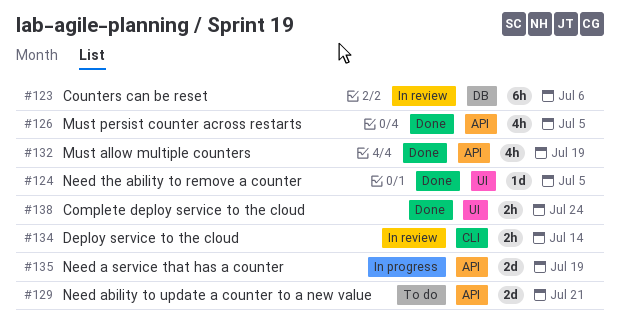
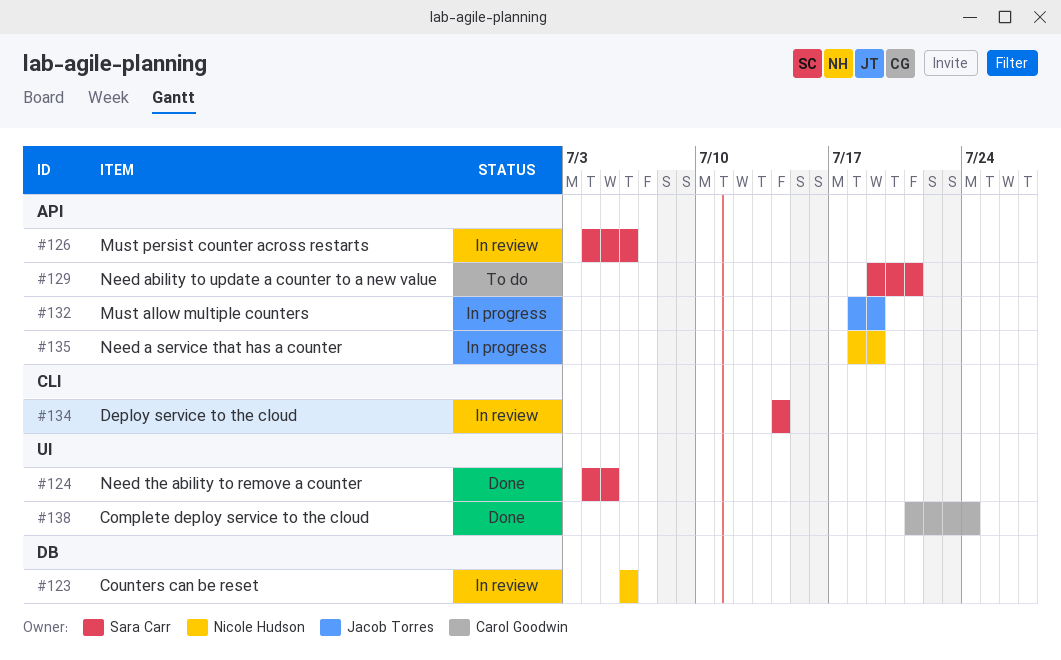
#126, status: Done -> In review
#126, due: Jul 5 -> Jul 6
#132, status: Done -> In progress

